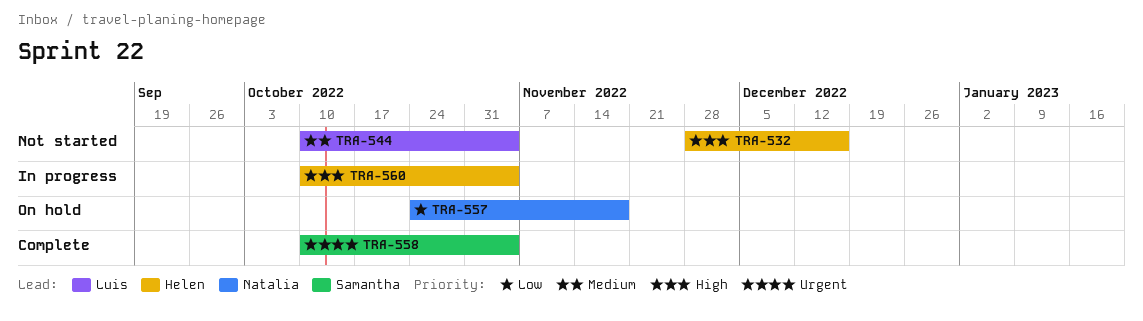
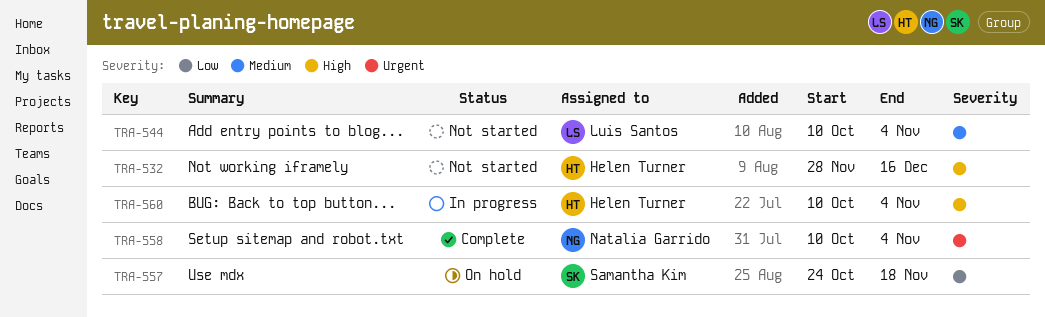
TRA-557, owner: Natalia Garrido -> Samantha Kim
TRA-558, owner: Samantha Kim -> Natalia Garrido

